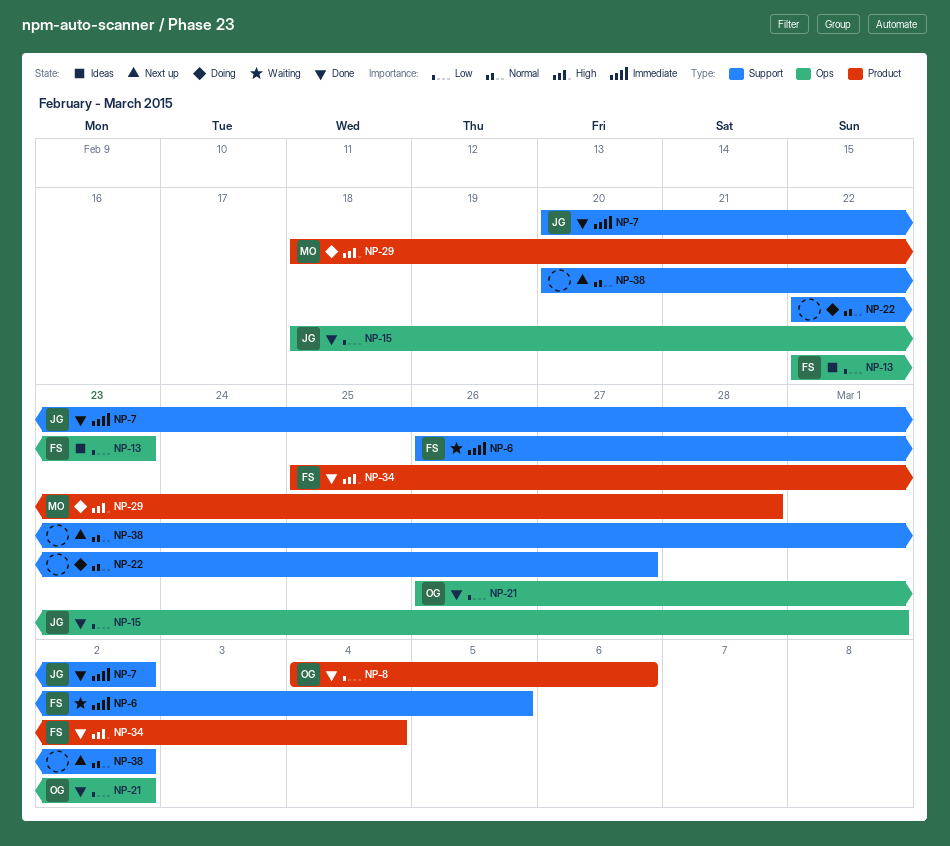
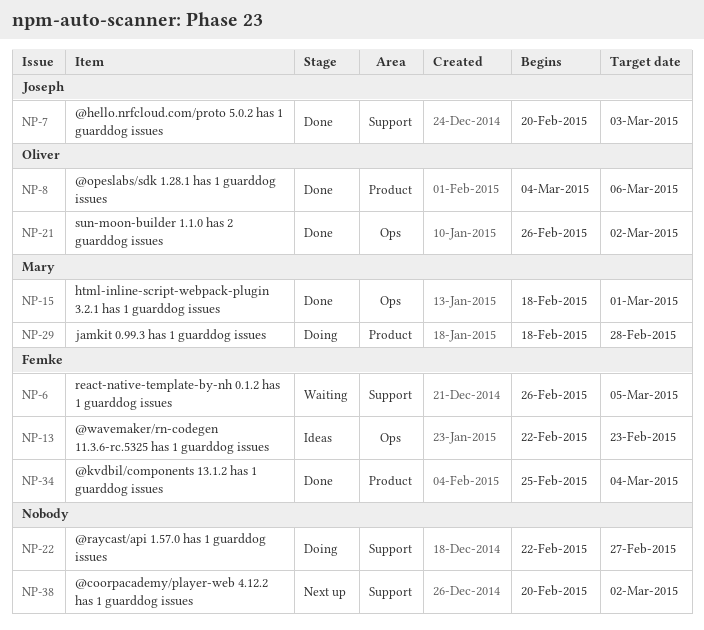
NP-7, due: Mar 2 -> Mar 3
NP-15, owner: Joseph -> Mary

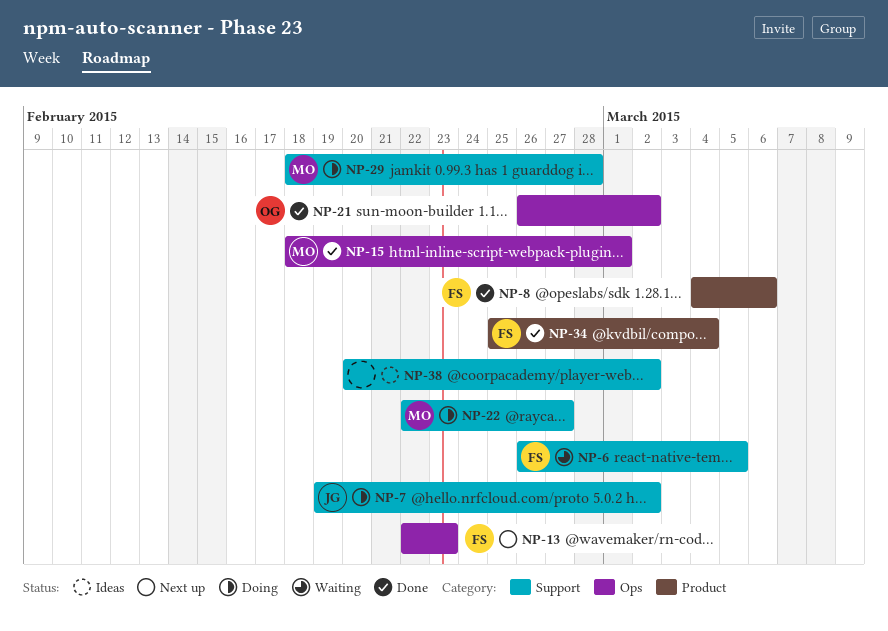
NP-7, status: Done -> Doing
NP-7, start: Feb 20 -> Feb 19
NP-7, due: Mar 3 -> Mar 2
NP-8, owner: Oliver -> Femke
NP-13, status: Ideas -> Next up
NP-22, owner: none -> Mary
NP-29, label: Product -> Support
NP-38, status: Next up -> Ideas

